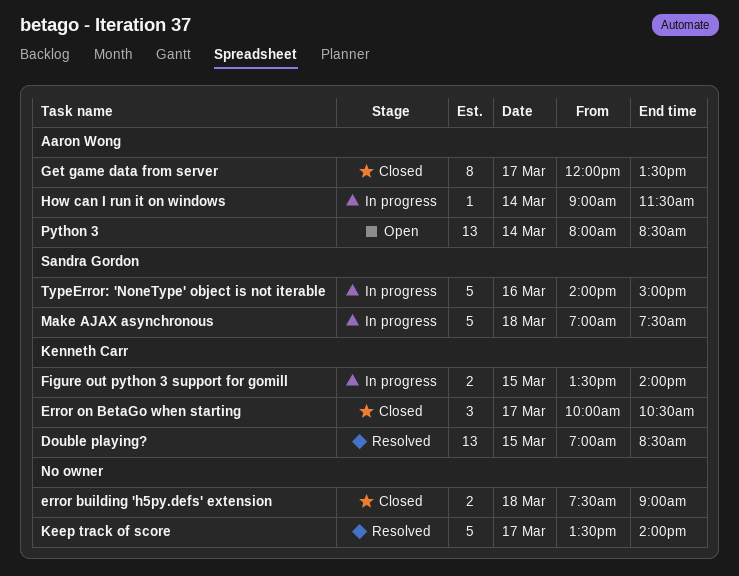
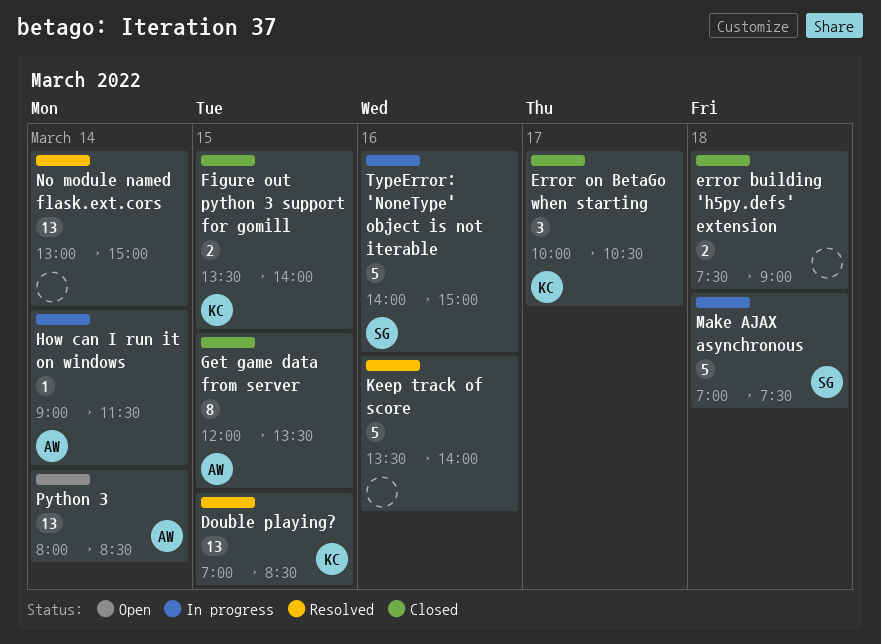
Figure out python 3 support for gomill, status: In progress -> Closed
Get game data from server, day: Mar 17 -> Mar 15
Keep track of score, day: Mar 17 -> Mar 16
No module named flask.ext.cors: none -> present

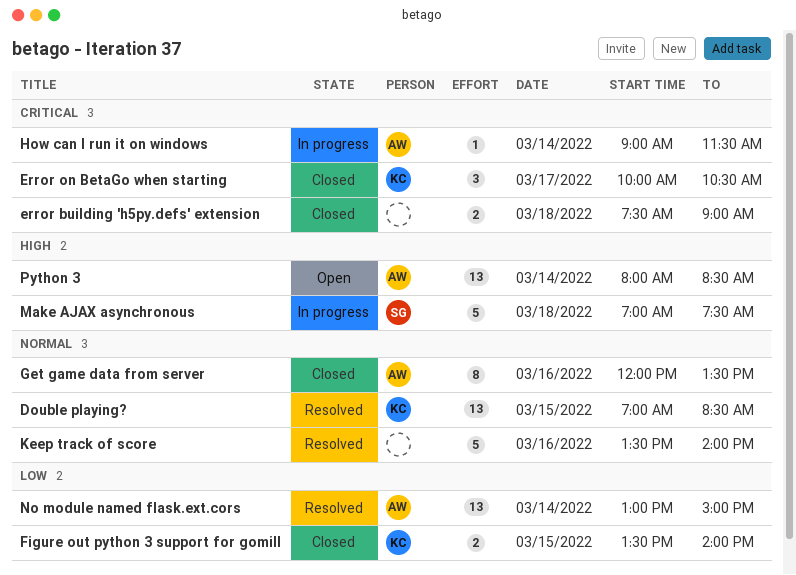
Get game data from server, day: Mar 15 -> Mar 16
No module named flask.ext.cors, owner: none -> AW
TypeError: 'NoneType' object is not iterable: present -> none

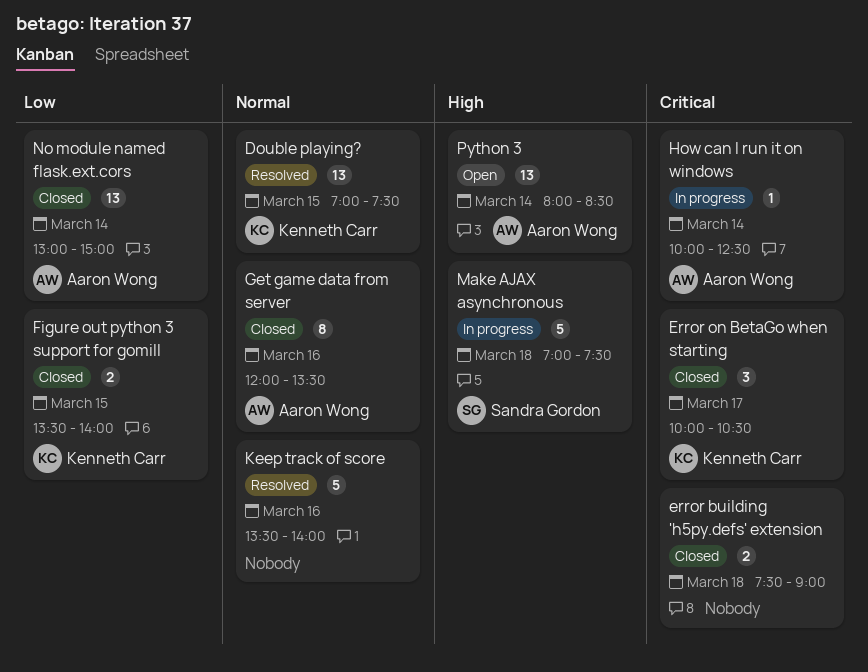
Double playing?, ends: 08:30 -> 07:30
How can I run it on windows, begins: 09:00 -> 10:00
How can I run it on windows, ends: 11:30 -> 12:30
No module named flask.ext.cors, status: Resolved -> Closed

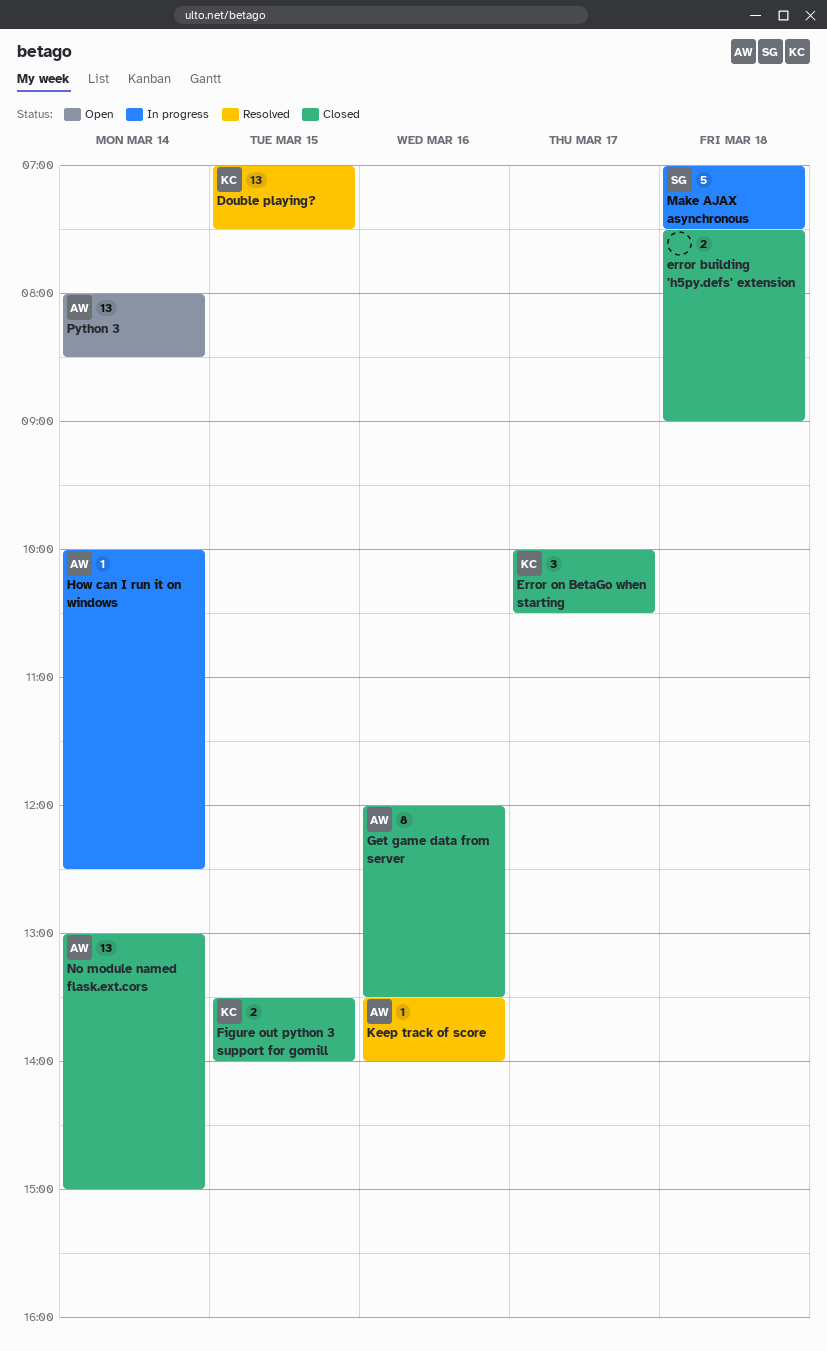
Keep track of score, owner: none -> Aaron Wong
Keep track of score, estimate: 5 -> 1

